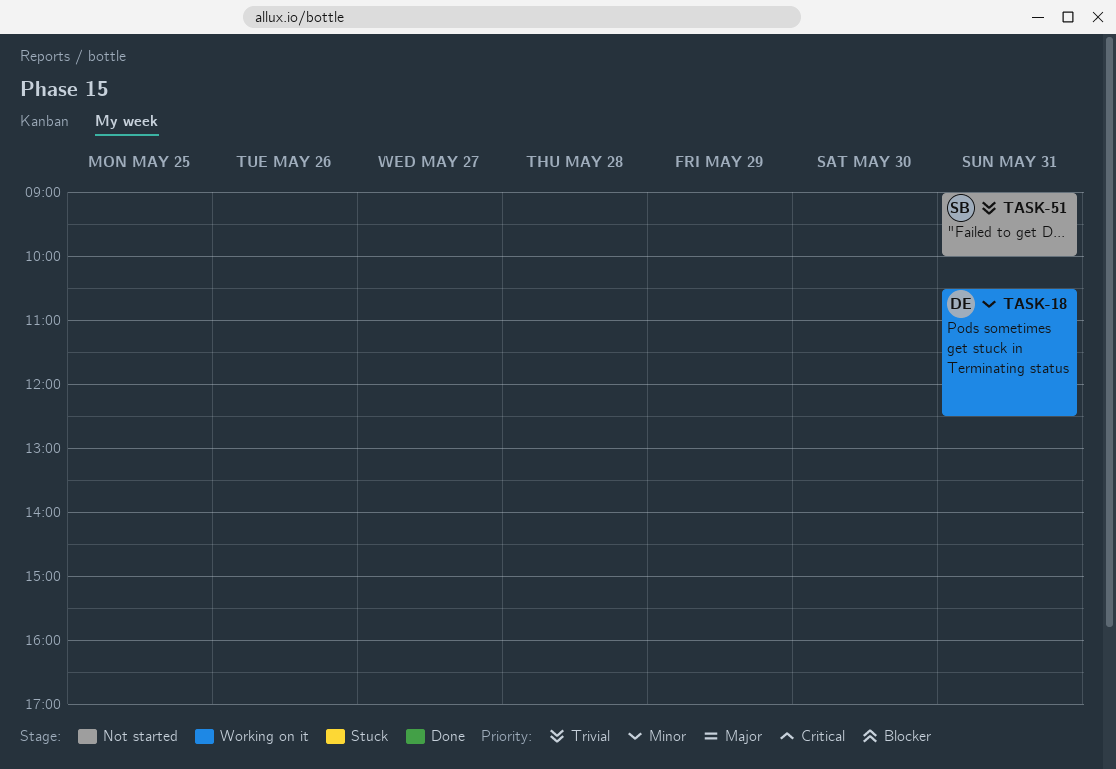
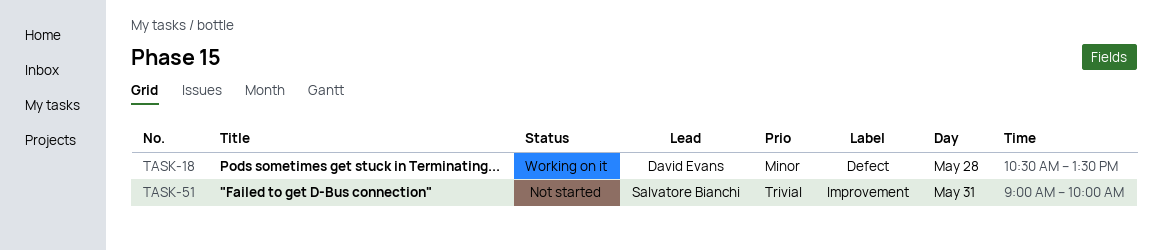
TASK-18, day: May 31 -> May 28
TASK-18, ends: 12:30 -> 13:30

